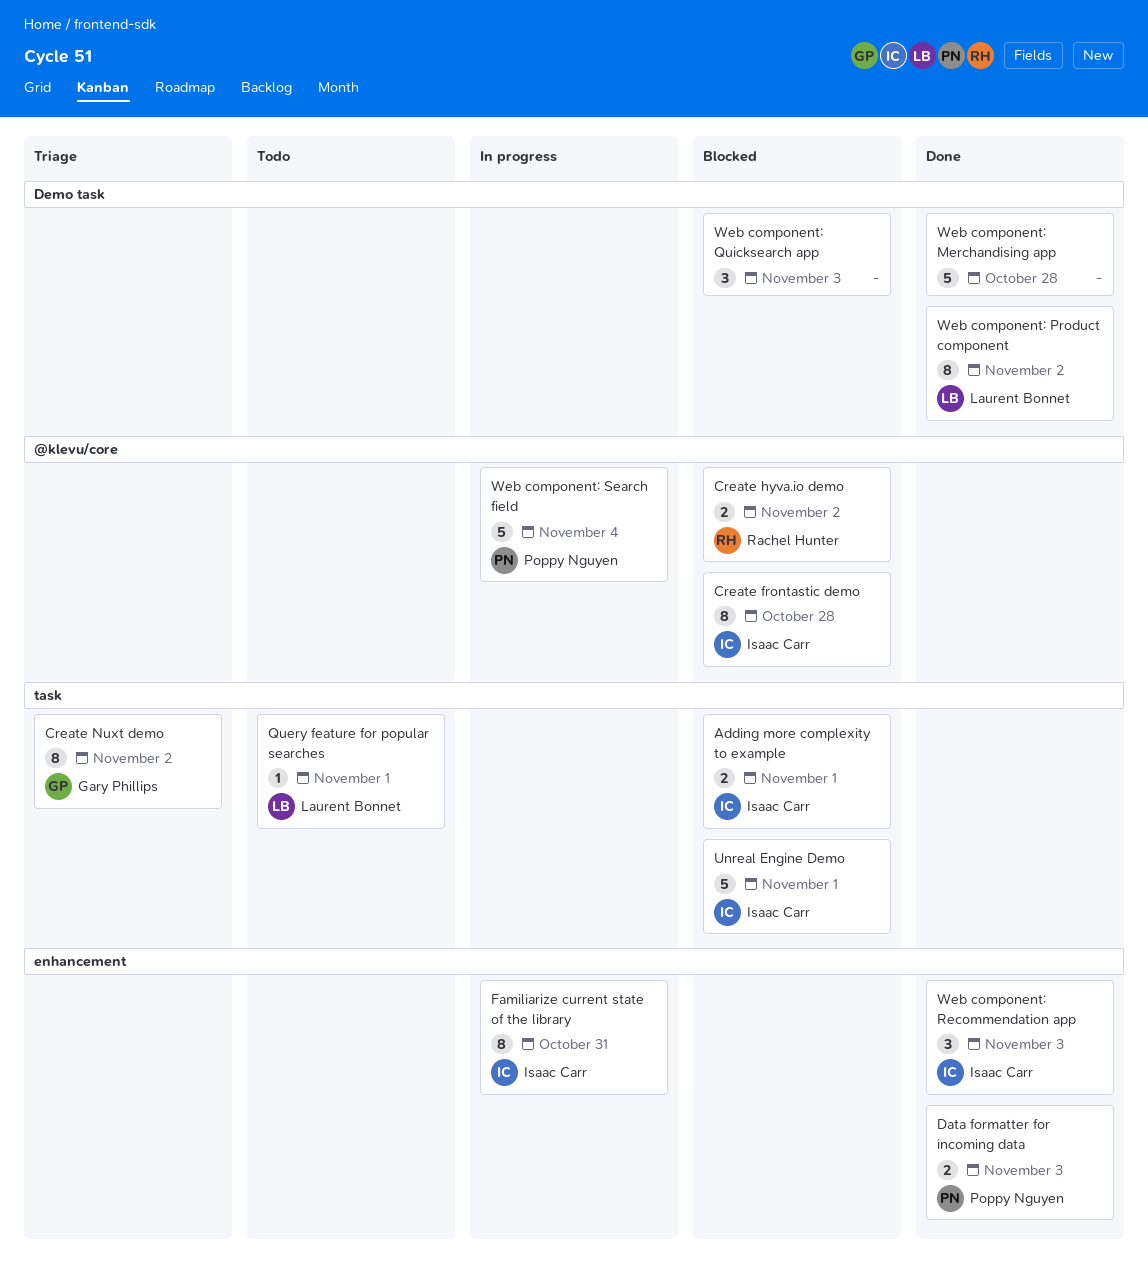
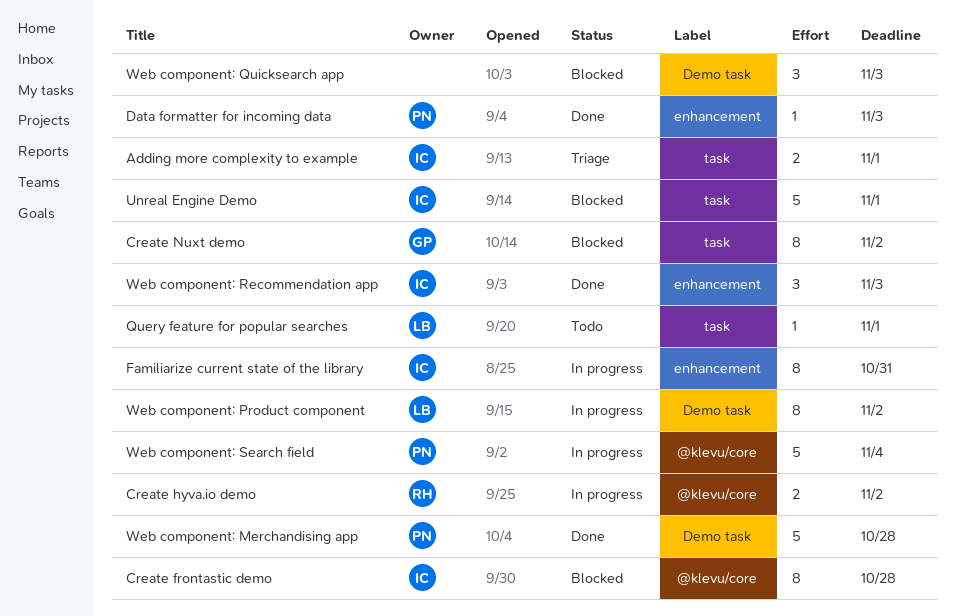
Adding more complexity to example, status: Blocked -> Triage
Create hyva.io demo, status: Blocked -> In progress
Create Nuxt demo, status: Triage -> Blocked
Data formatter for incoming data, estimate: 2 -> 1
Web component: Merchandising app, owner: none -> Poppy Nguyen
Web component: Product component, status: Done -> In progress

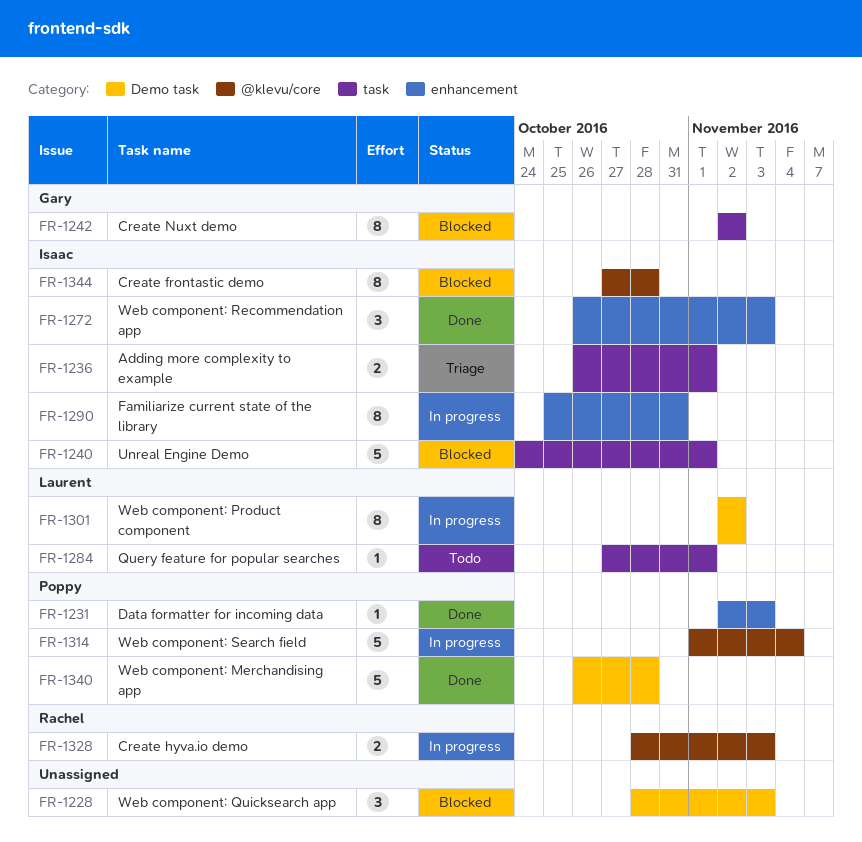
Create hyva.io demo, due: Nov 2 -> Nov 3

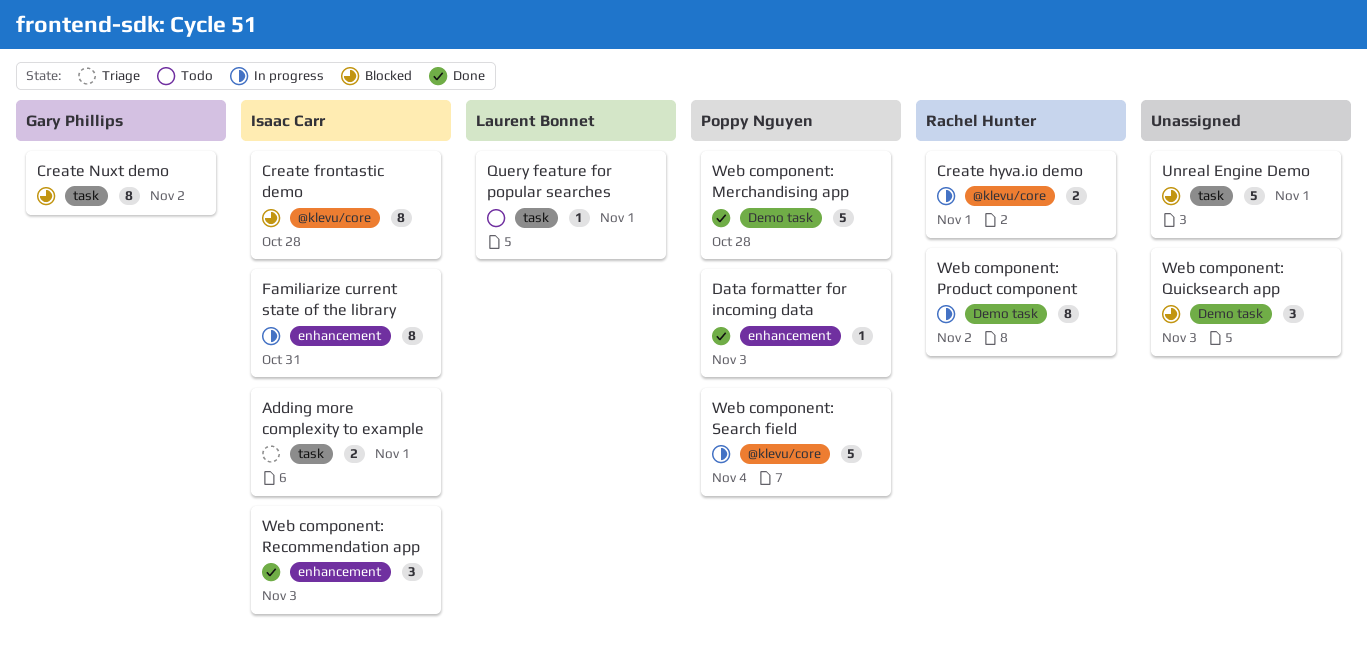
Create hyva.io demo, due: Nov 3 -> Nov 1
Unreal Engine Demo, owner: Isaac Carr -> none
Web component: Product component, owner: Laurent Bonnet -> Rachel Hunter

